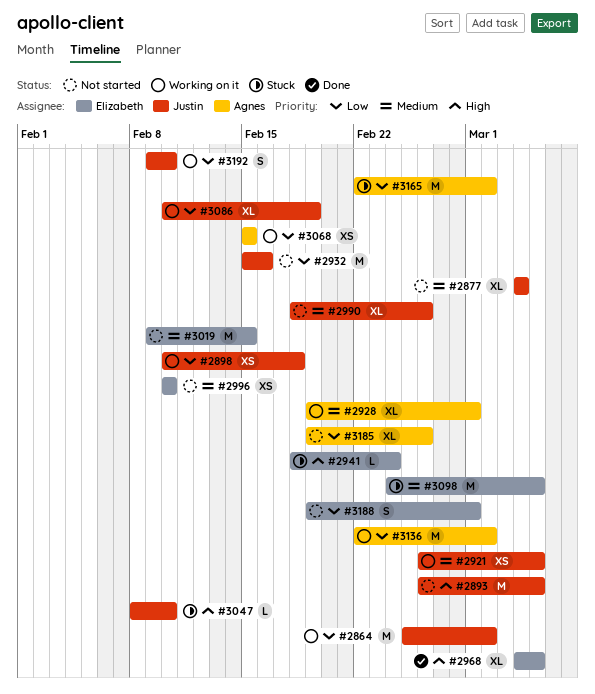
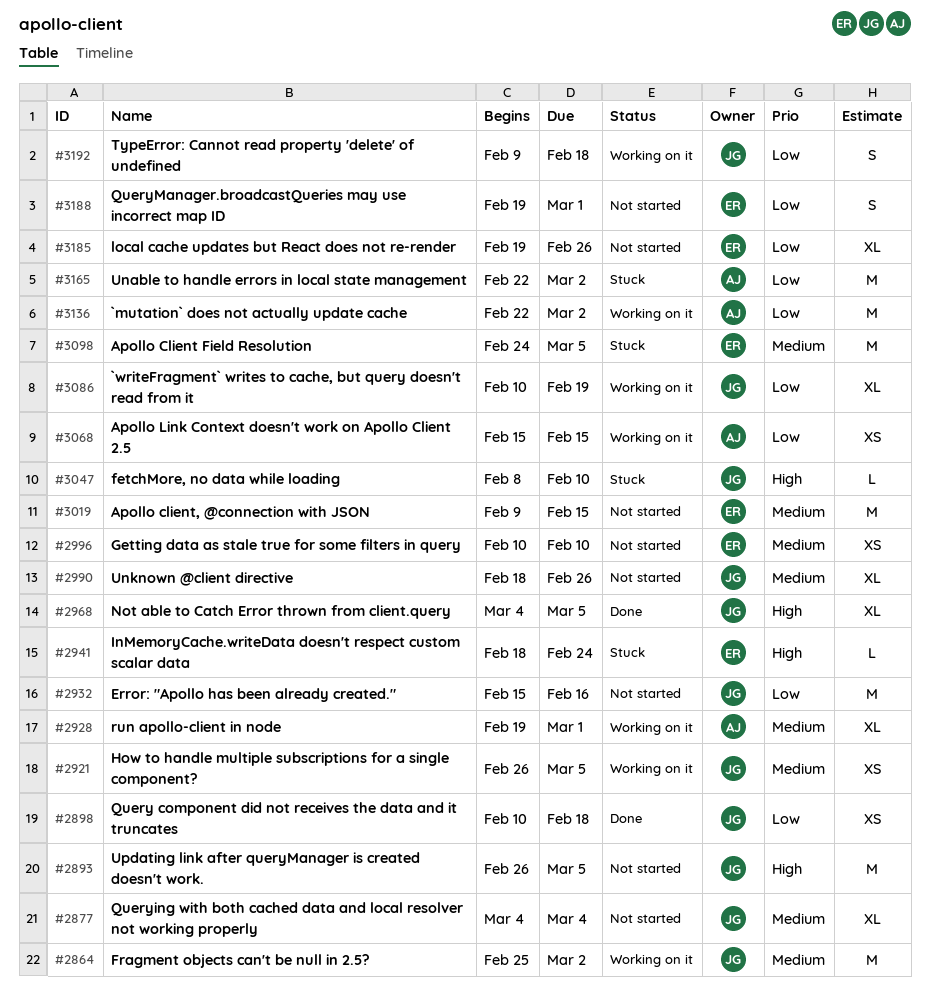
#2864, priority: Low -> Medium
#2898, status: Working on it -> Done
#2968, owner: Elizabeth -> Justin
#3185, owner: Agnes -> Elizabeth
#3192, due: Feb 10 -> Feb 18

